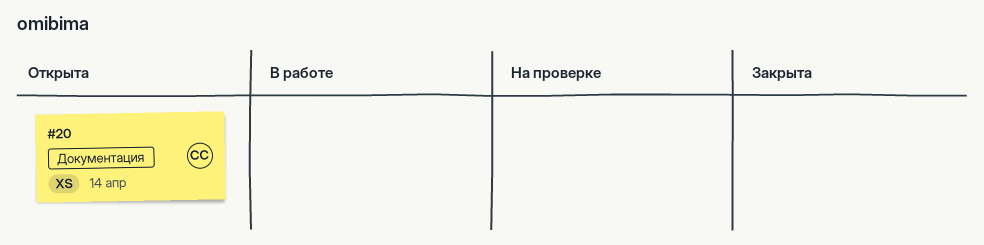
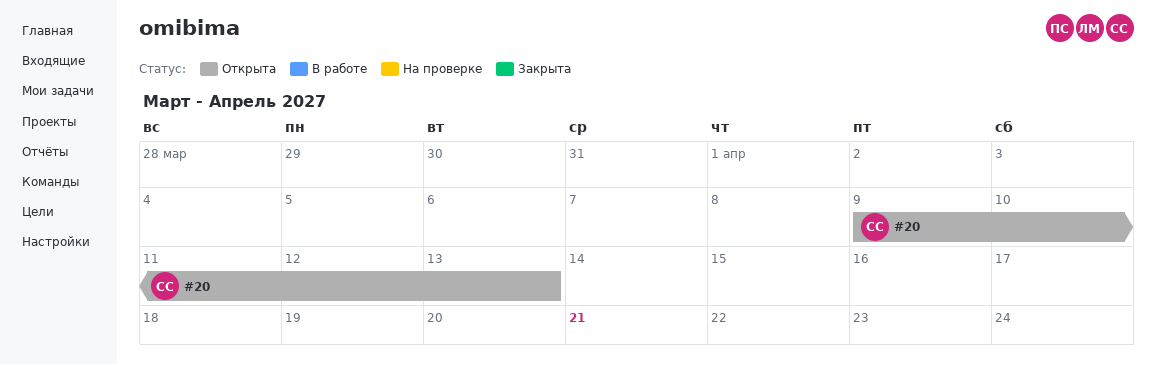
#20, due: Apr 14 -> Apr 13

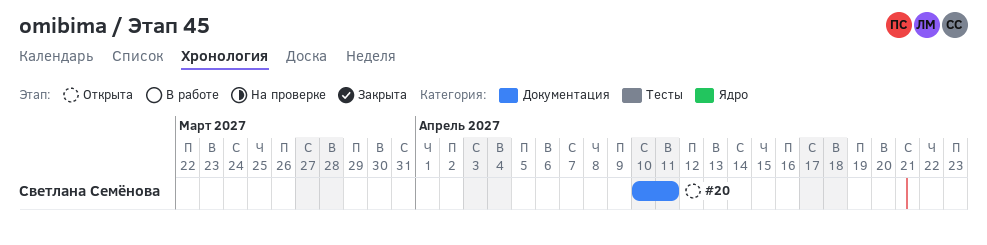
#20, start: Apr 9 -> Apr 10
#20, due: Apr 13 -> Apr 11

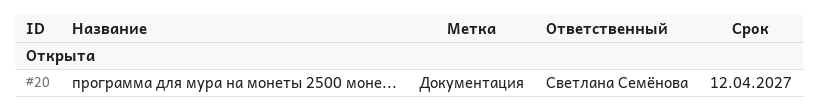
#20, due: Apr 11 -> Apr 12

